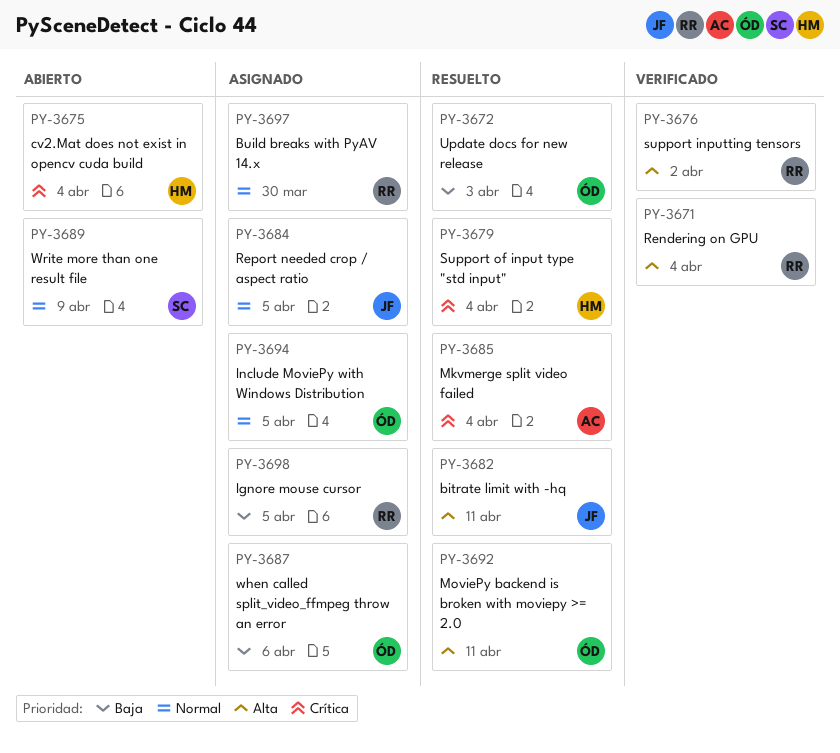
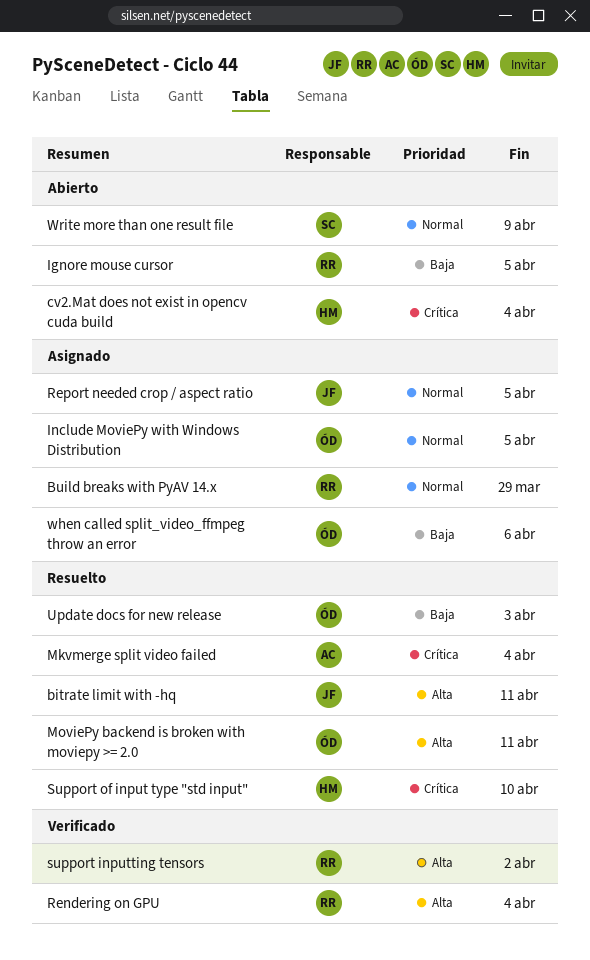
Build breaks with PyAV 14.x, due: Mar 30 -> Mar 29
Ignore mouse cursor, status: Asignado -> Abierto
Support of input type "std input", due: Apr 4 -> Apr 10

